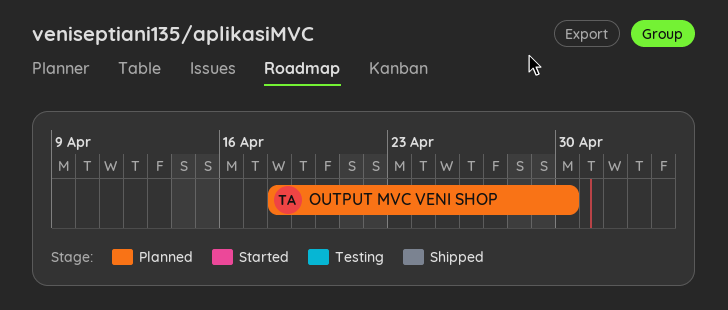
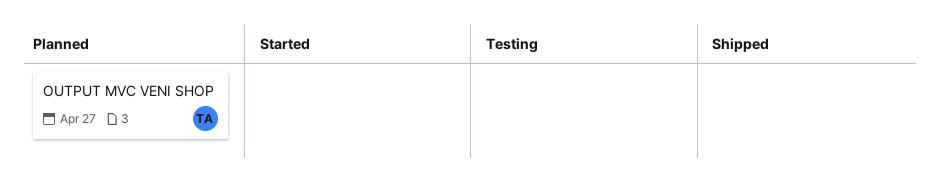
OUTPUT MVC VENI SHOP, due: Apr 30 -> Apr 27

